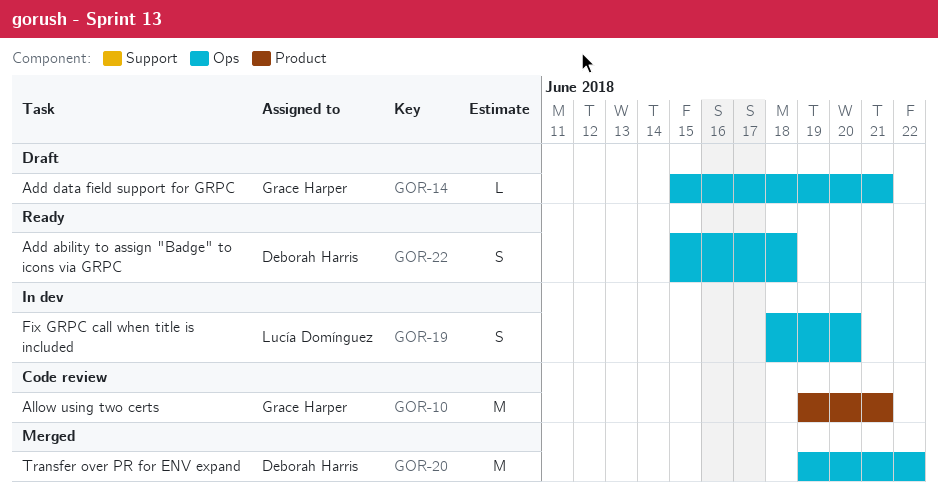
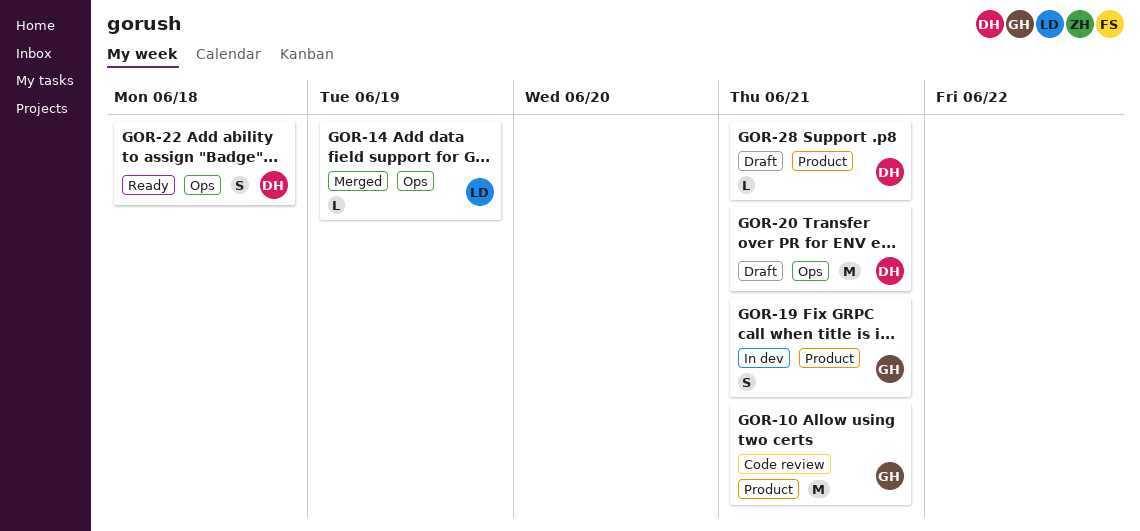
GOR-14, status: Draft -> Merged
GOR-14, owner: Grace Harper -> Lucía Domínguez
GOR-14, due: Jun 21 -> Jun 19
GOR-19, owner: Lucía Domínguez -> Grace Harper
GOR-19, label: Ops -> Product
GOR-19, due: Jun 20 -> Jun 21
GOR-20, status: Merged -> Draft
GOR-20, due: Jun 22 -> Jun 21
GOR-28: none -> present

